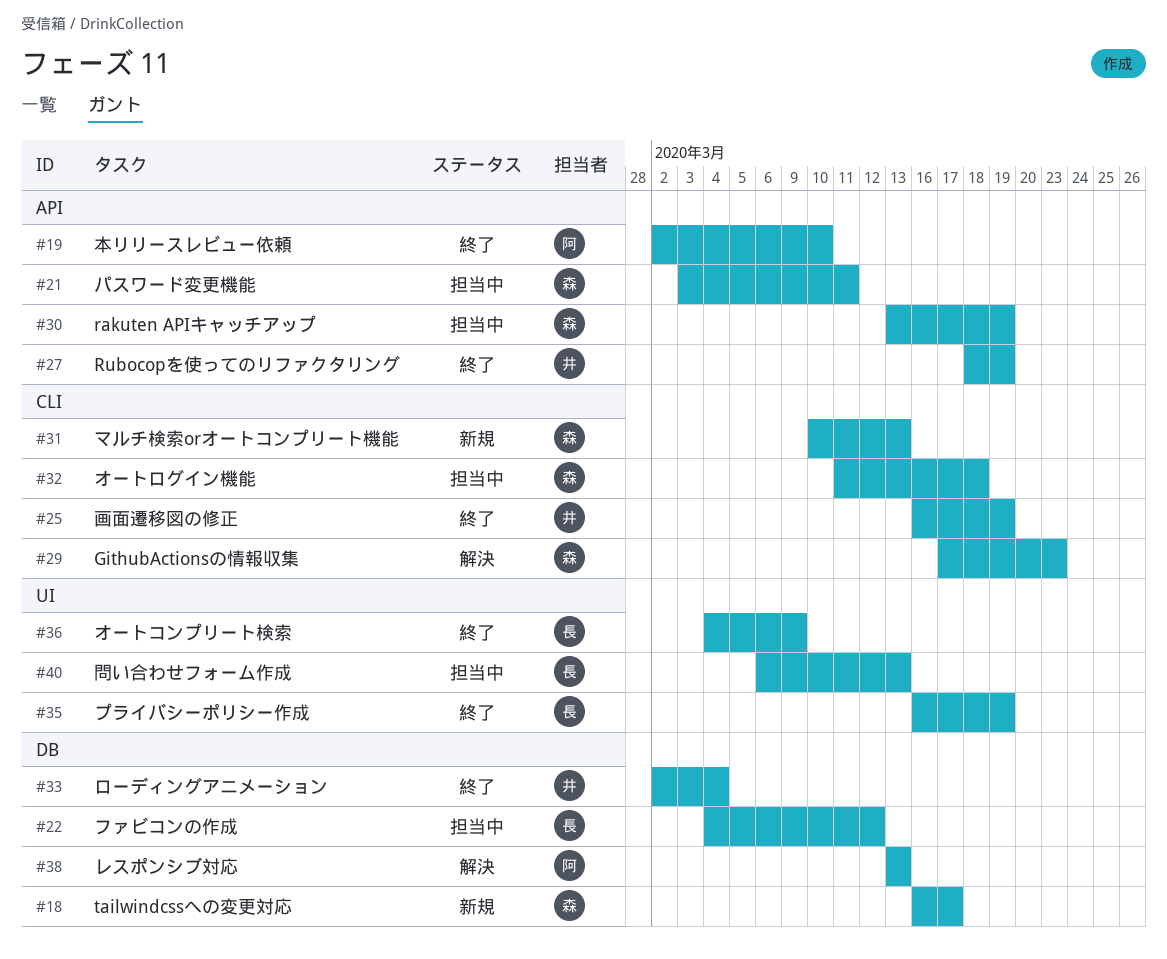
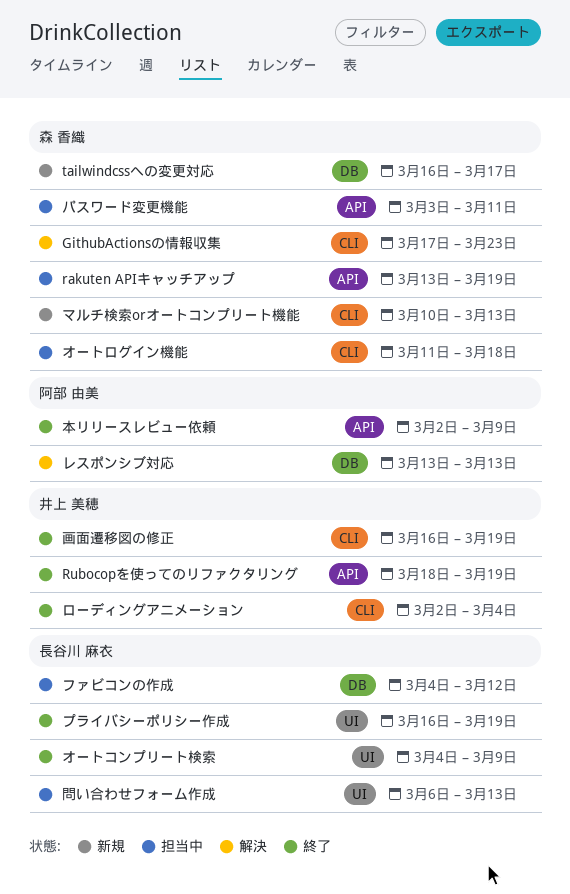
ローディングアニメーション, label: DB -> CLI
本リリースレビュー依頼, due: Mar 10 -> Mar 9

